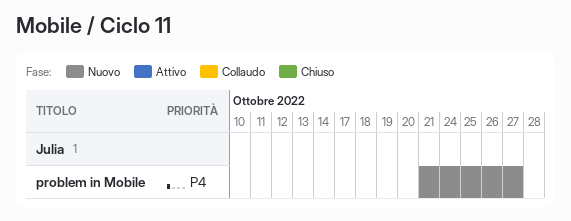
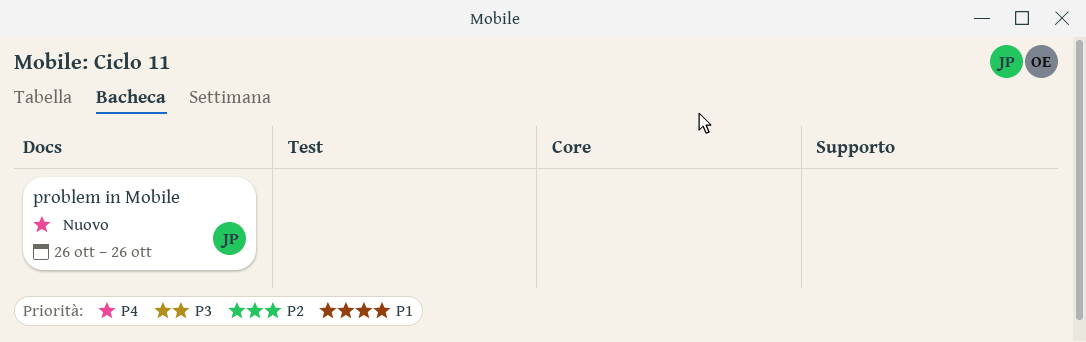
problem in Mobile, start: Oct 21 -> Oct 26
problem in Mobile, due: Oct 27 -> Oct 26

